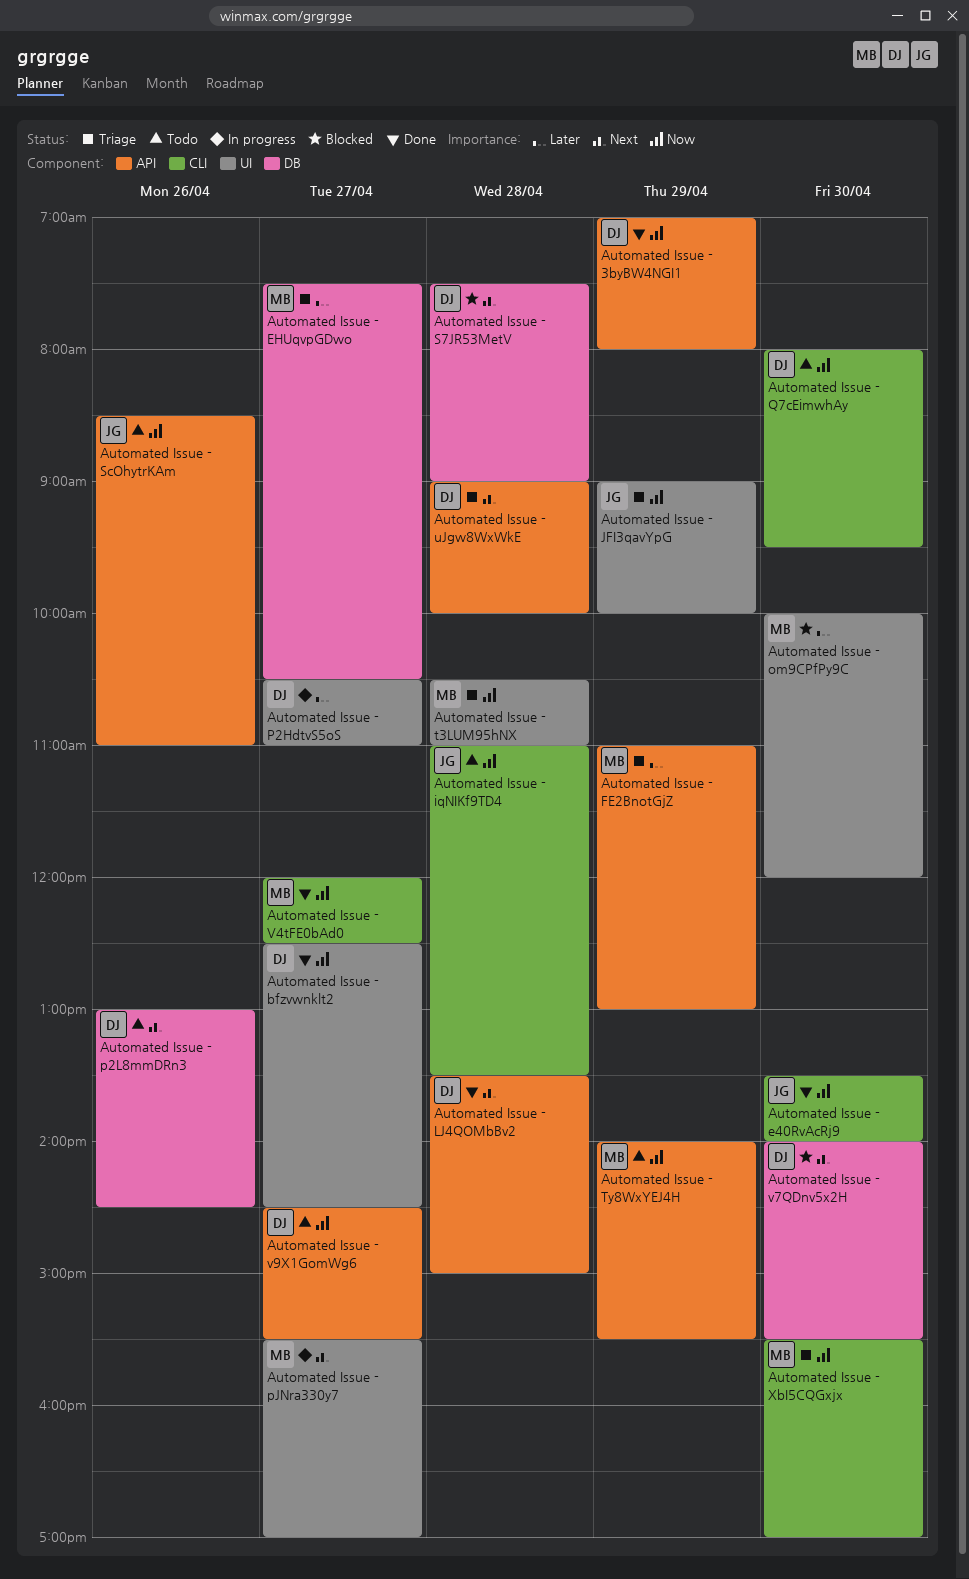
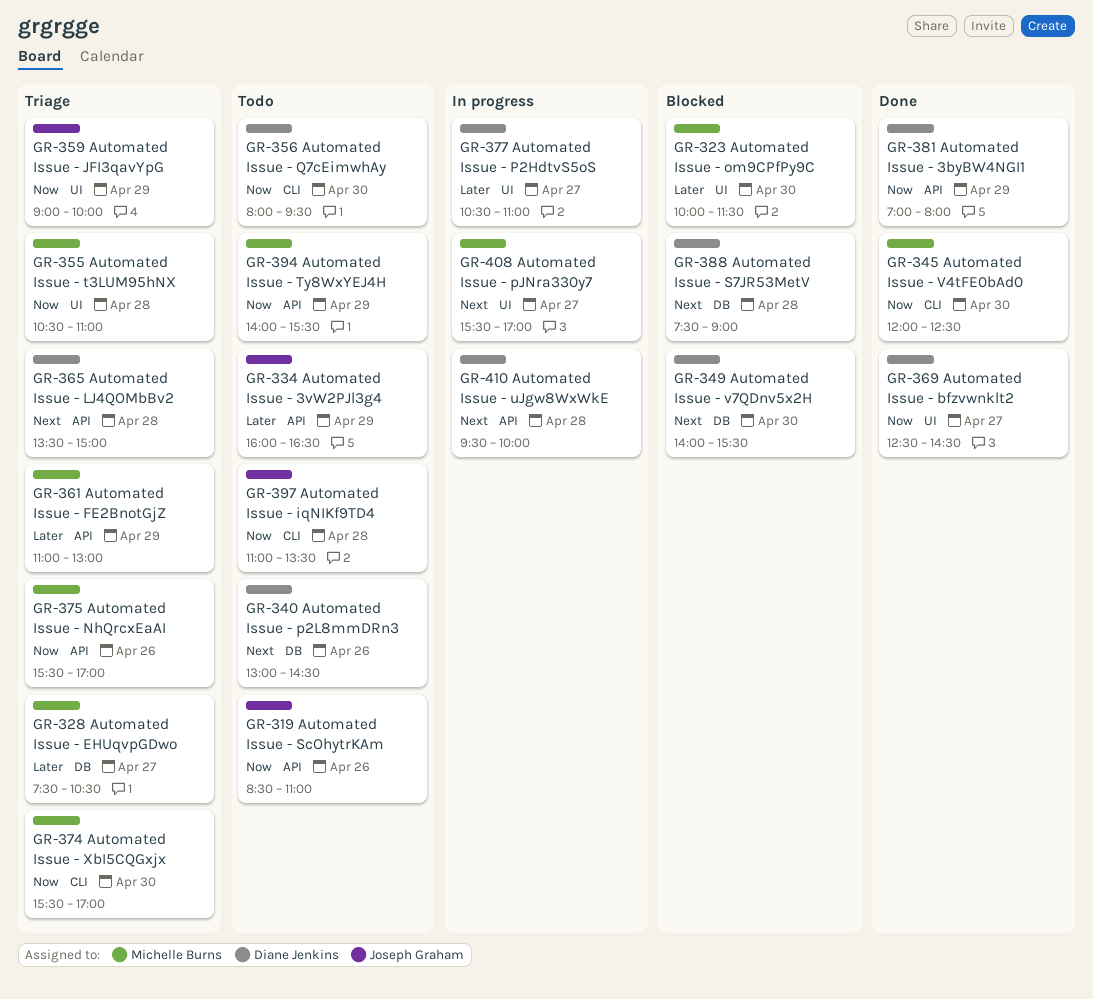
Automated Issue - 3vW2PJl3g4: none -> present
Automated Issue - e40RvAcRj9: present -> none
Automated Issue - LJ4QOMbBv2, status: Done -> Triage
Automated Issue - NhQrcxEaAI: none -> present
Automated Issue - om9CPfPy9C, ends: 12:00 -> 11:30
Automated Issue - uJgw8WxWkE, status: Triage -> In progress
Automated Issue - uJgw8WxWkE, begins: 09:00 -> 09:30
Automated Issue - V4tFE0bAd0, day: Apr 27 -> Apr 30
Automated Issue - v9X1GomWg6: present -> none

